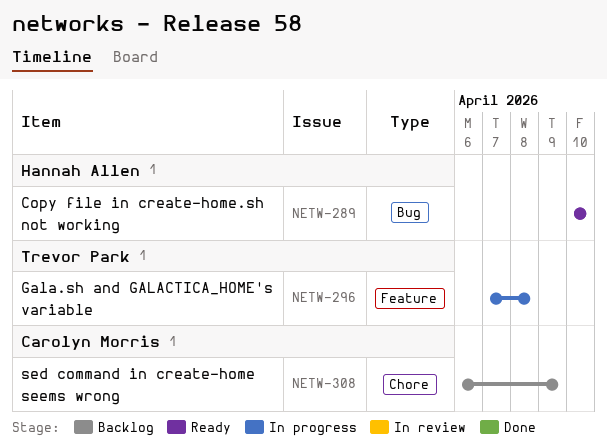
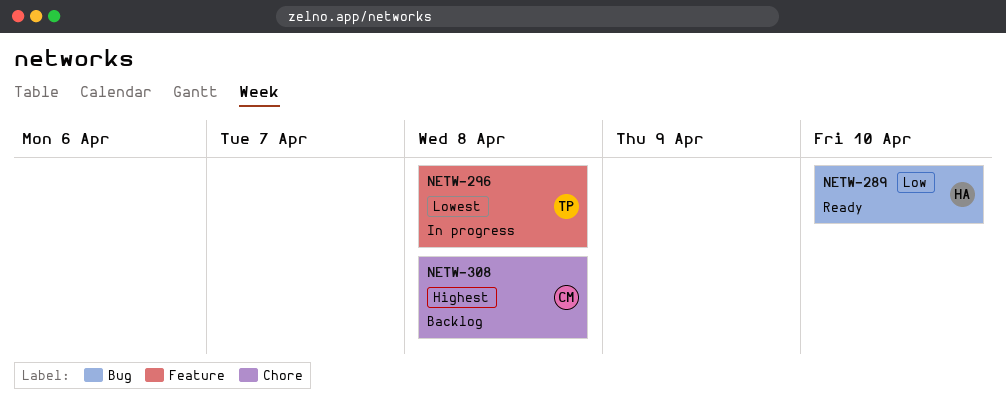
NETW-308, due: Apr 9 -> Apr 8

